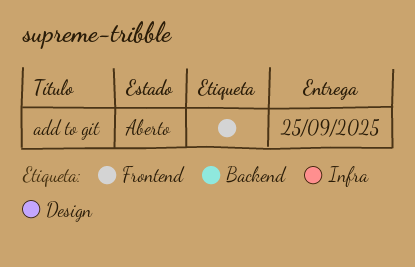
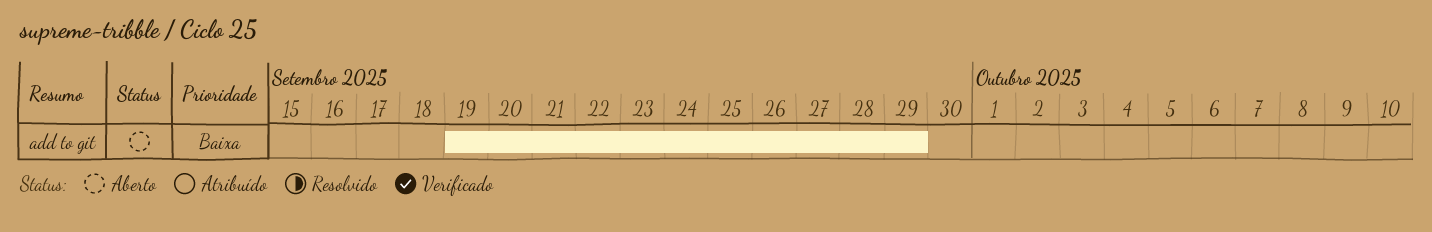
add to git, due: Sep 25 -> Sep 29

